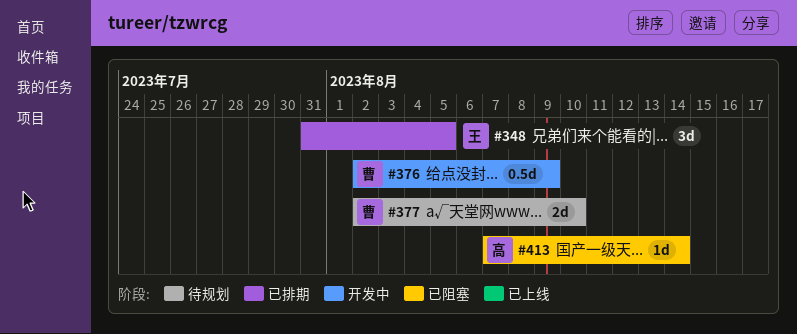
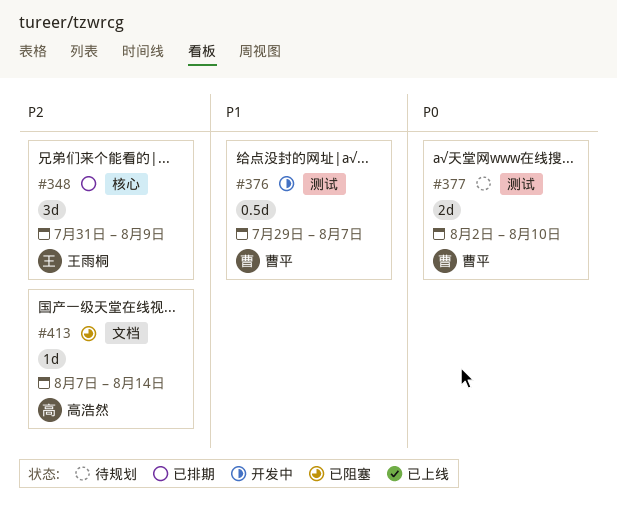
#348, due: Aug 5 -> Aug 9
#376, start: Aug 2 -> Jul 29
#376, due: Aug 9 -> Aug 7

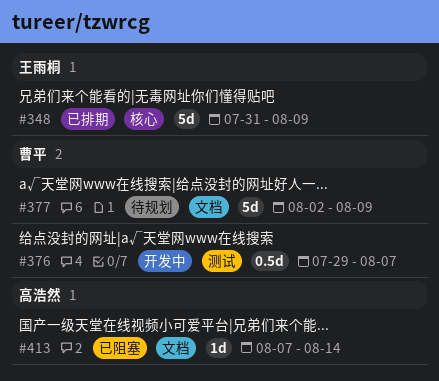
#348, estimate: 3d -> 5d
#377, label: 测试 -> 文档
#377, estimate: 2d -> 5d
#377, due: Aug 10 -> Aug 9

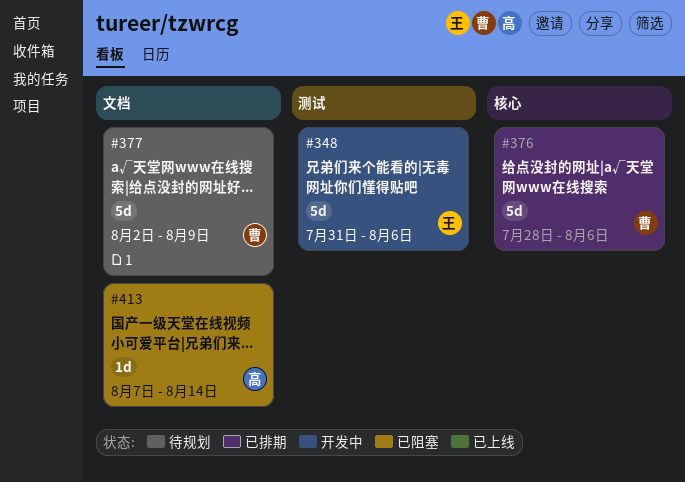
#348, status: 已排期 -> 开发中
#348, label: 核心 -> 测试
#348, due: Aug 9 -> Aug 6
#376, status: 开发中 -> 已排期
#376, label: 测试 -> 核心
#376, estimate: 0.5d -> 5d
#376, start: Jul 29 -> Jul 28
#376, due: Aug 7 -> Aug 6

